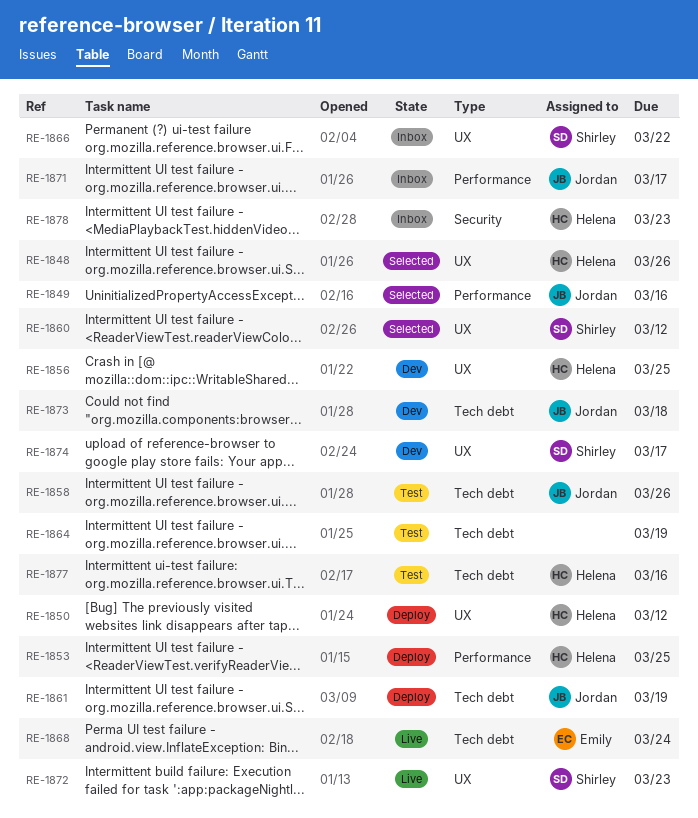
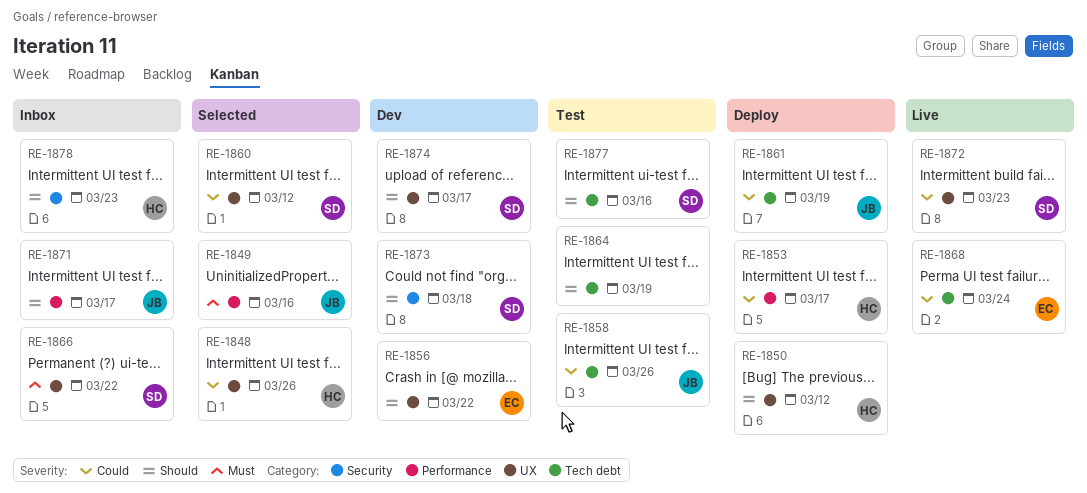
RE-1853, due: Mar 25 -> Mar 17
RE-1856, owner: Helena -> Emily
RE-1856, due: Mar 25 -> Mar 22
RE-1873, owner: Jordan -> Shirley
RE-1873, label: Tech debt -> Security
RE-1877, owner: Helena -> Shirley

